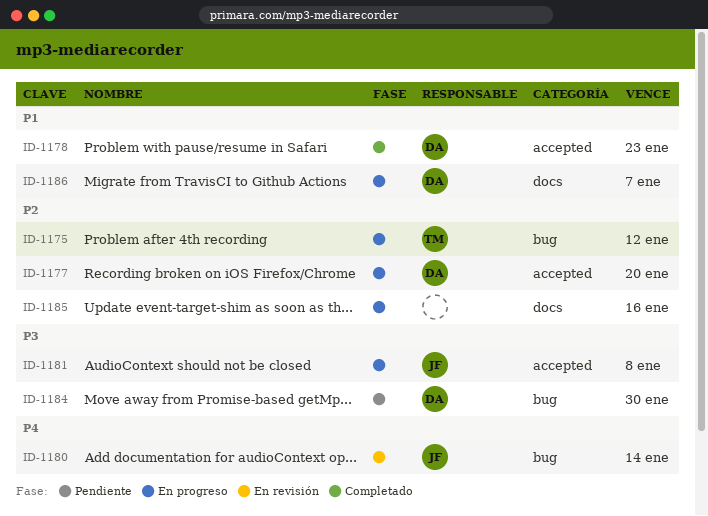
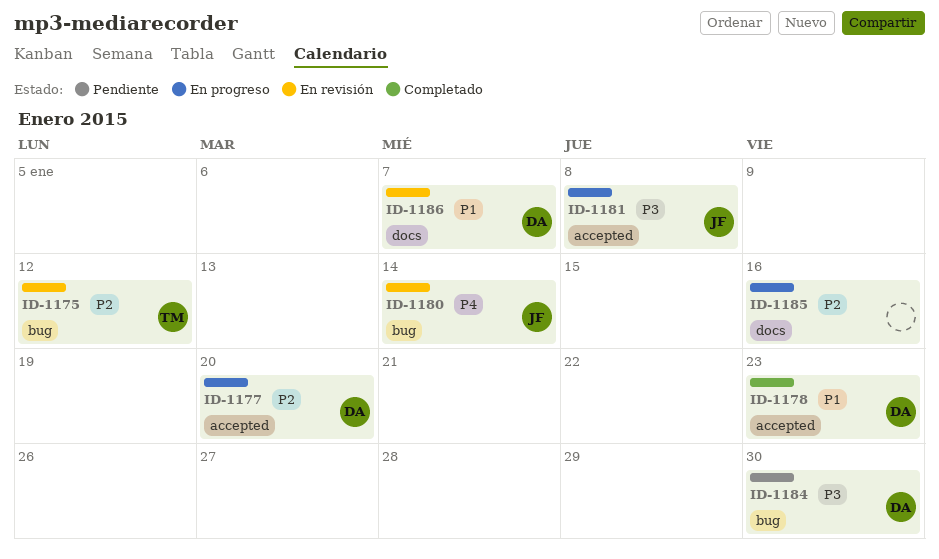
ID-1175, status: En progreso -> En revisión
ID-1186, status: En progreso -> En revisión

